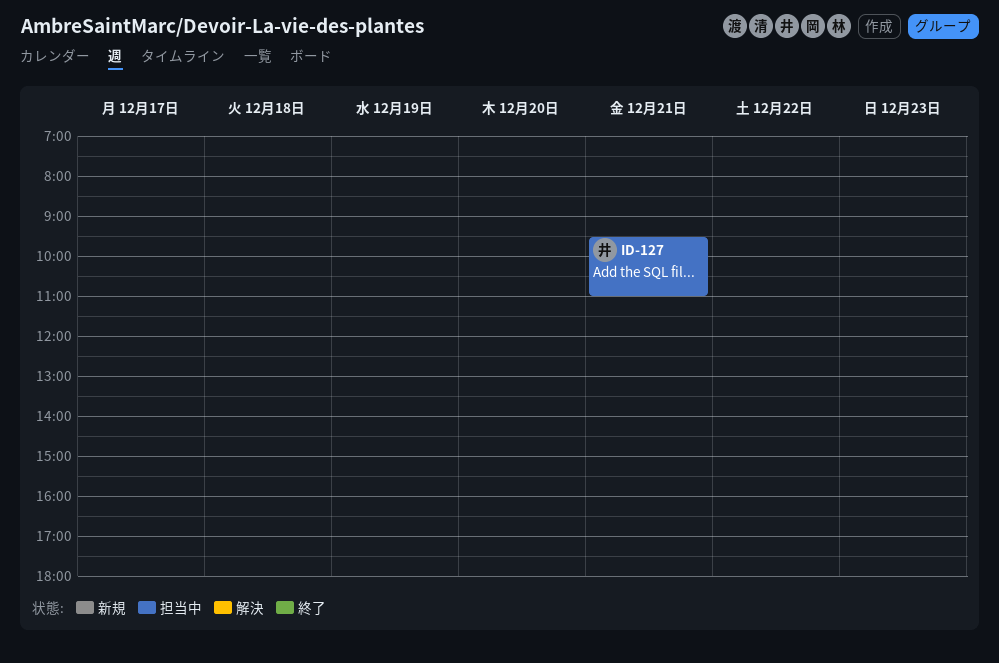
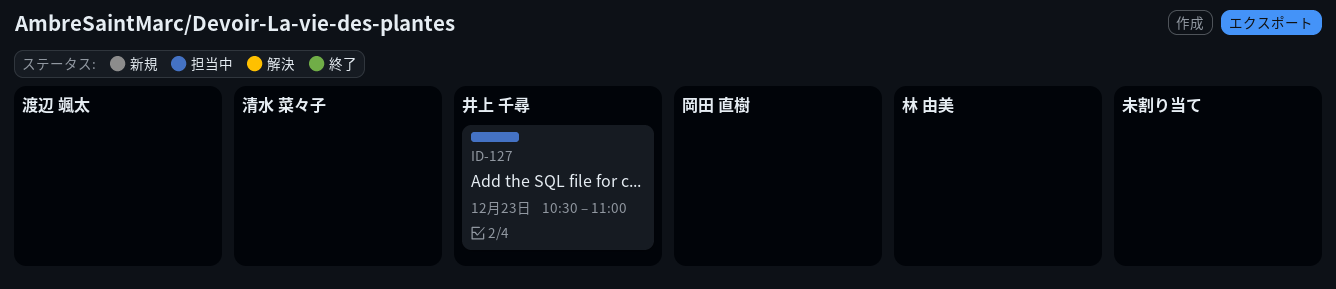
ID-127, day: Dec 21 -> Dec 23
ID-127, begins: 09:30 -> 10:30

